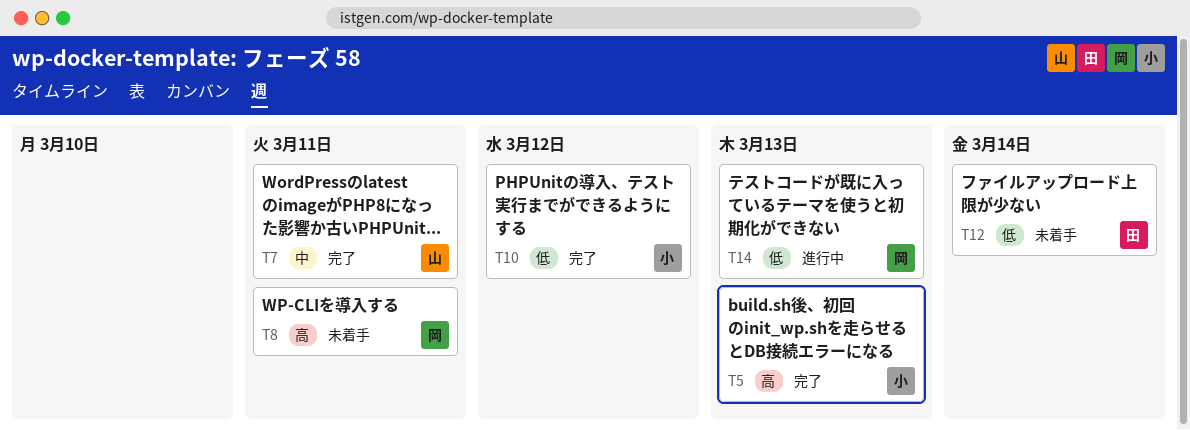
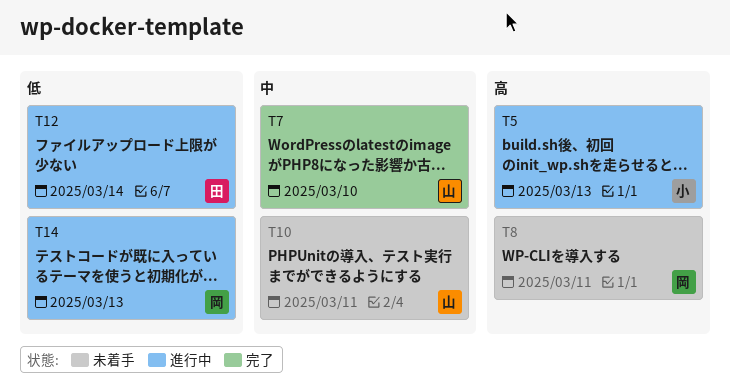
T5, status: 完了 -> 進行中
T7, due: Mar 11 -> Mar 10
T10, status: 完了 -> 未着手
T10, owner: 小 -> 山
T10, priority: 低 -> 中
T10, due: Mar 12 -> Mar 11
T12, status: 未着手 -> 進行中

